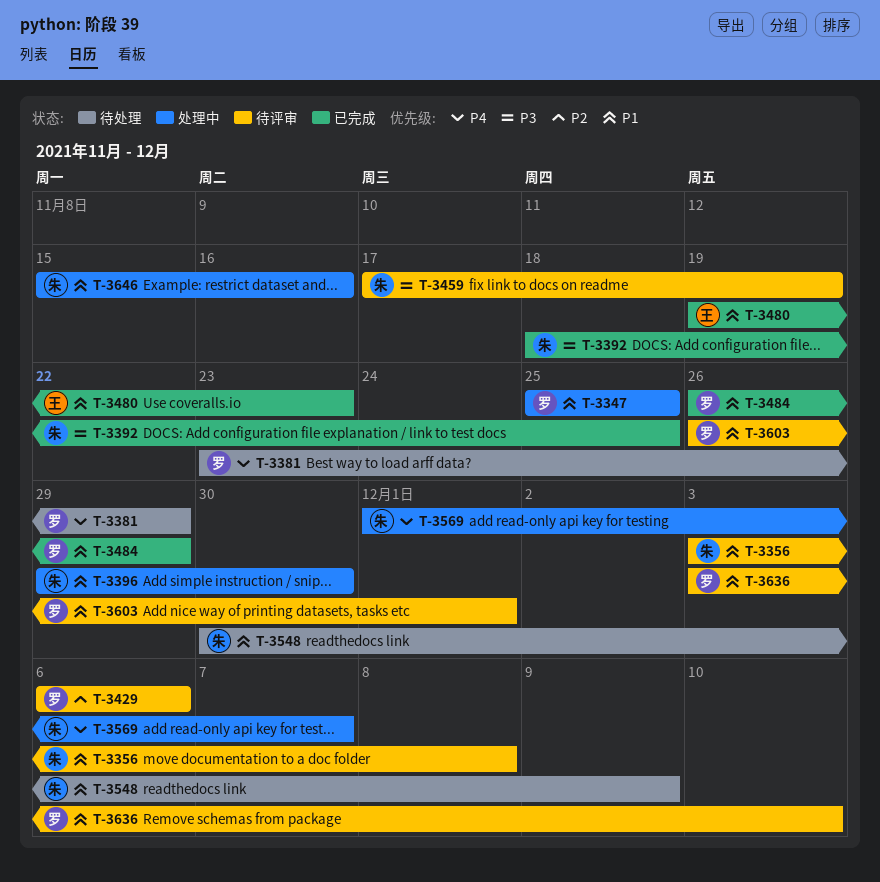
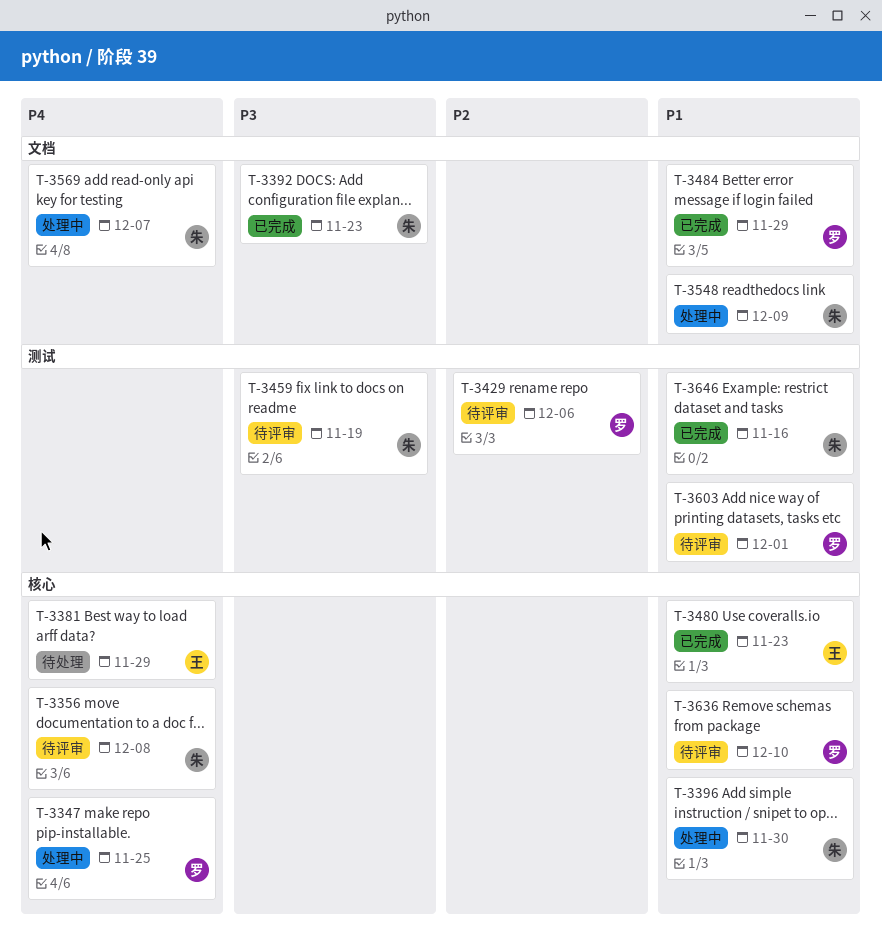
T-3347, priority: P1 -> P4
T-3356, priority: P1 -> P4
T-3381, owner: 罗 -> 王
T-3392, due: Nov 25 -> Nov 23
T-3548, status: 待处理 -> 处理中
T-3646, status: 处理中 -> 已完成

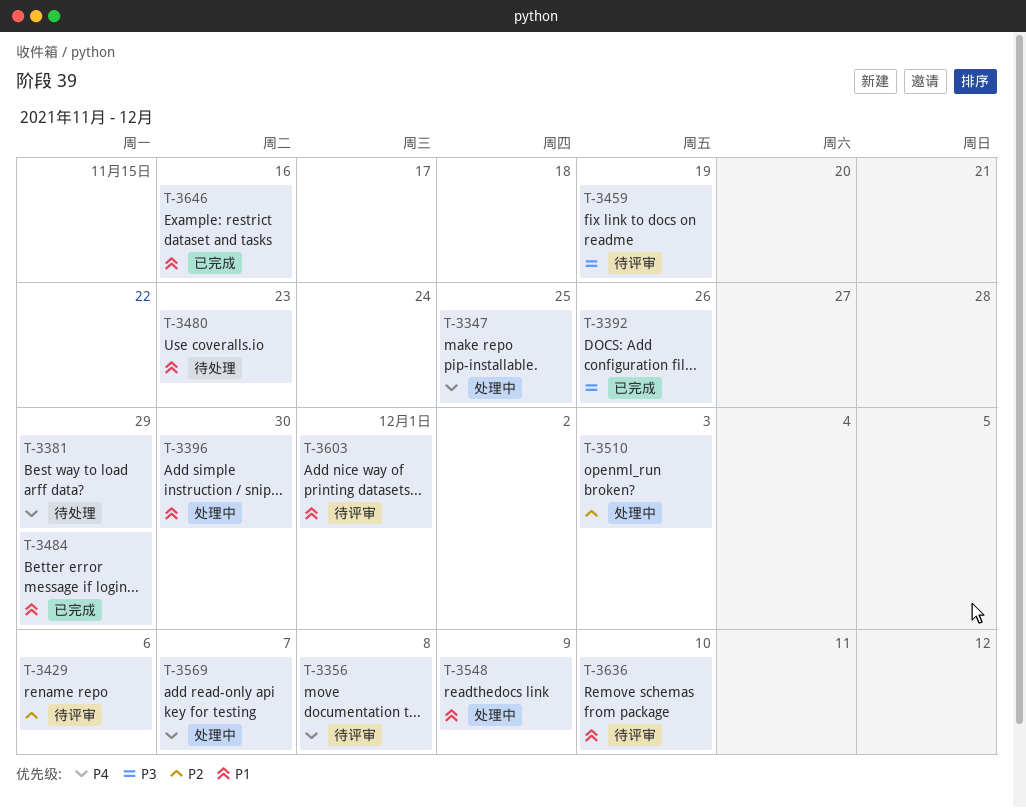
T-3392, due: Nov 23 -> Nov 26
T-3480, status: 已完成 -> 待处理
T-3510: none -> present

